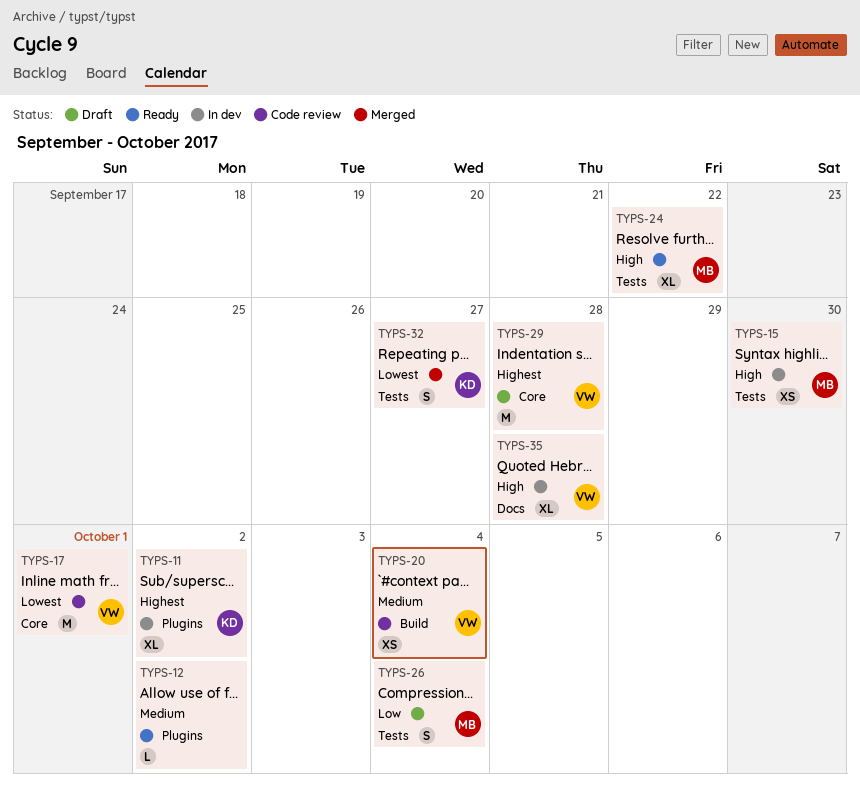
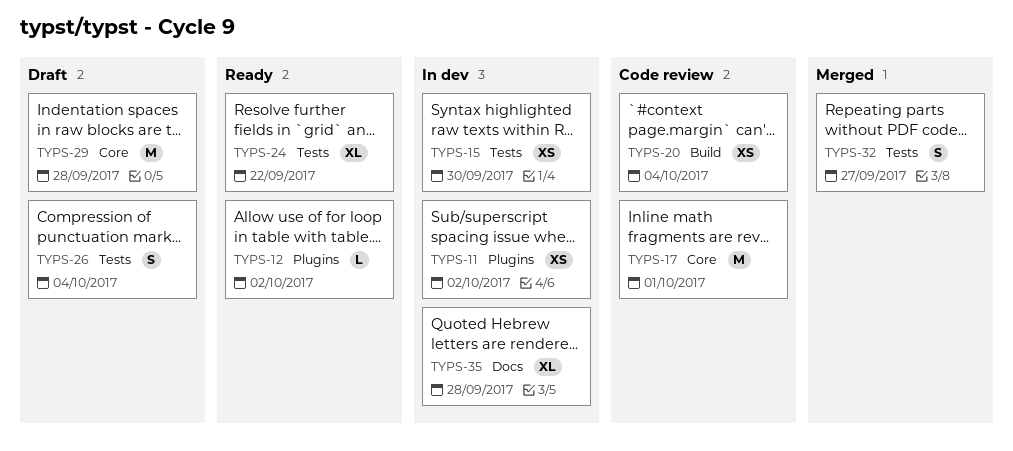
TYPS-11, estimate: XL -> XS

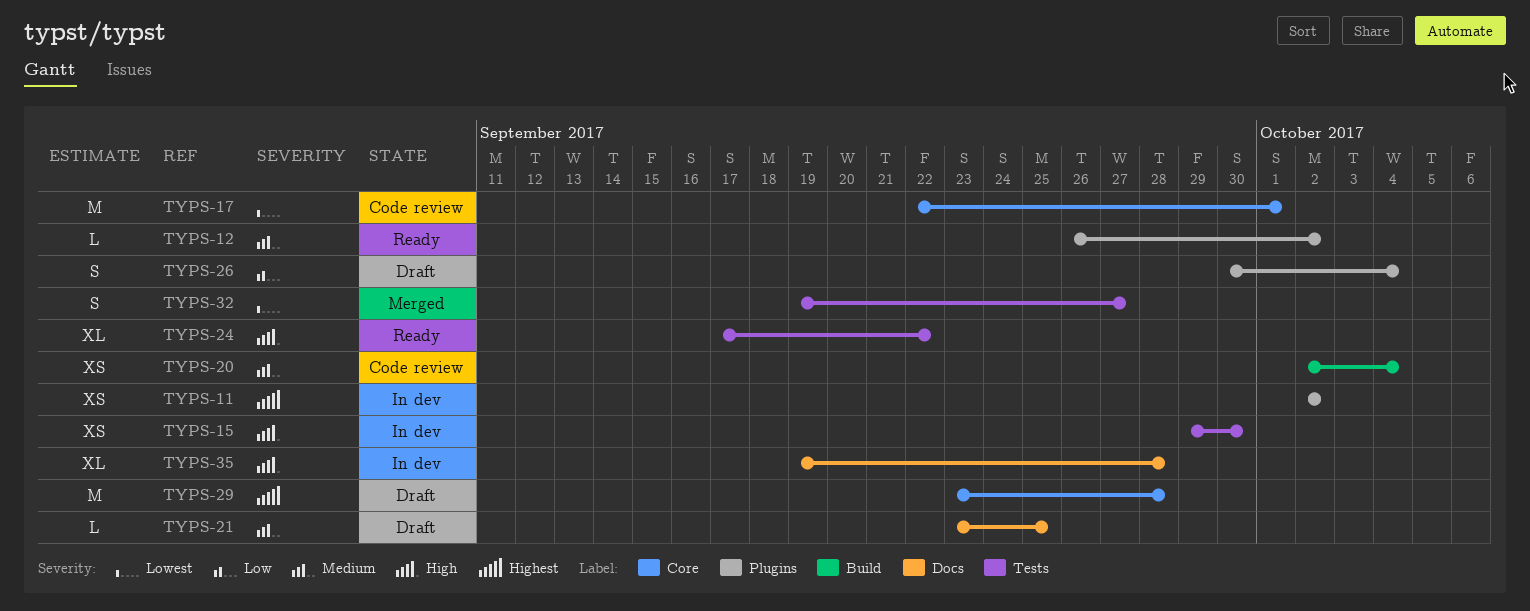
TYPS-21: none -> present
TYPS-26, label: Tests -> Plugins

